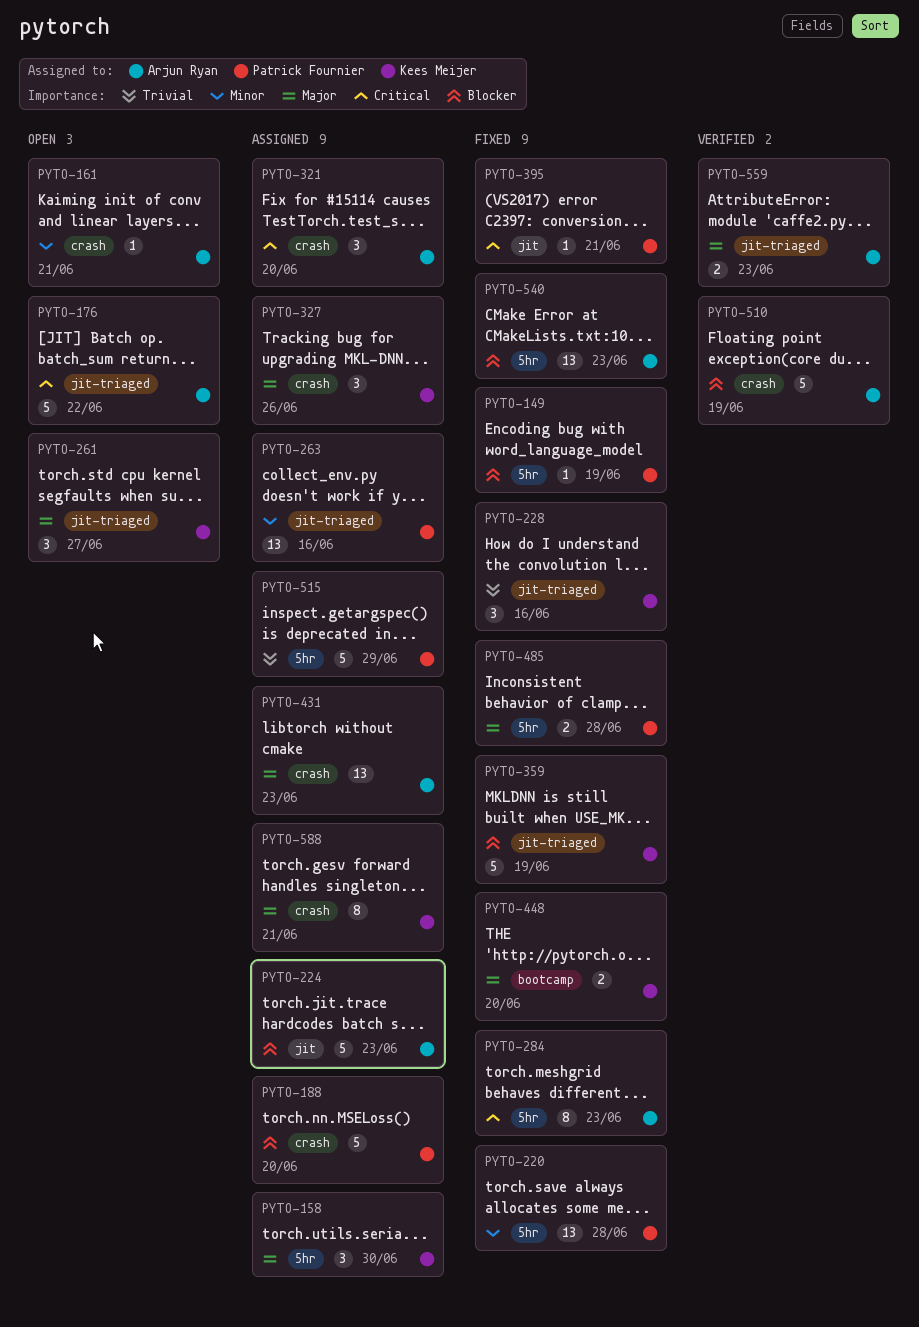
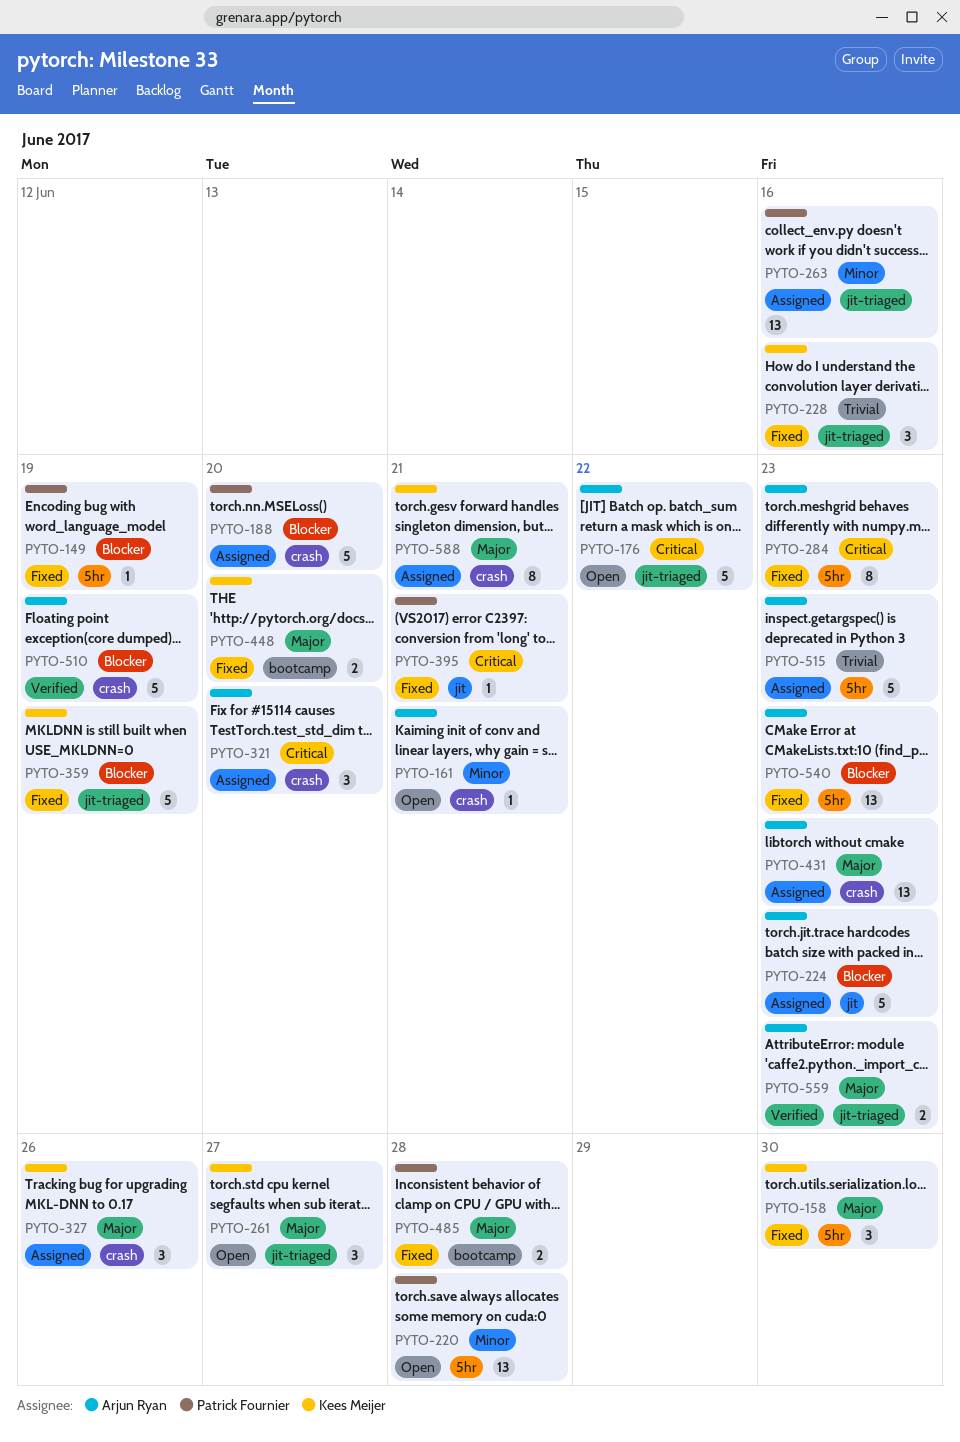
PYTO-158, status: Assigned -> Fixed
PYTO-220, status: Fixed -> Open
PYTO-485, label: 5hr -> bootcamp
PYTO-515, owner: Patrick Fournier -> Arjun Ryan
PYTO-515, due: Jun 29 -> Jun 23

